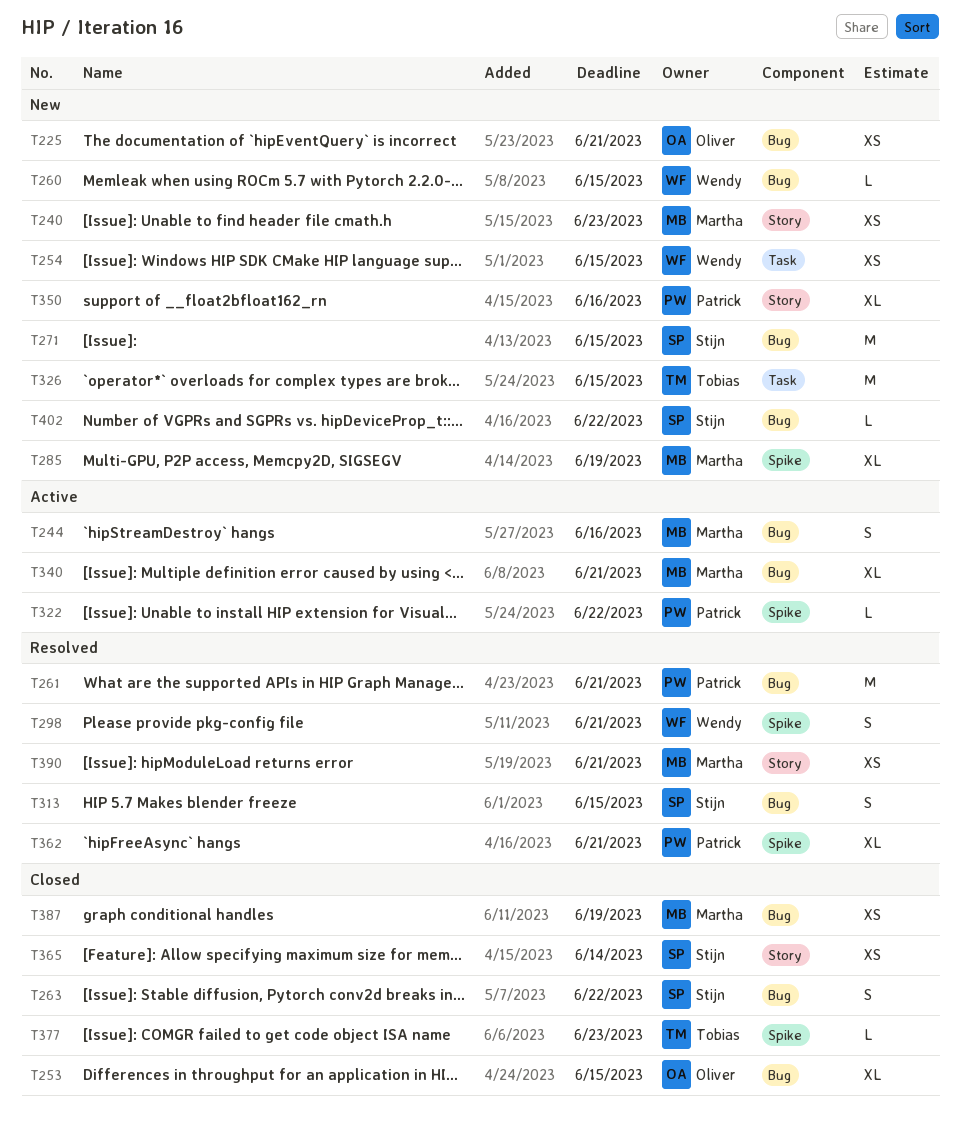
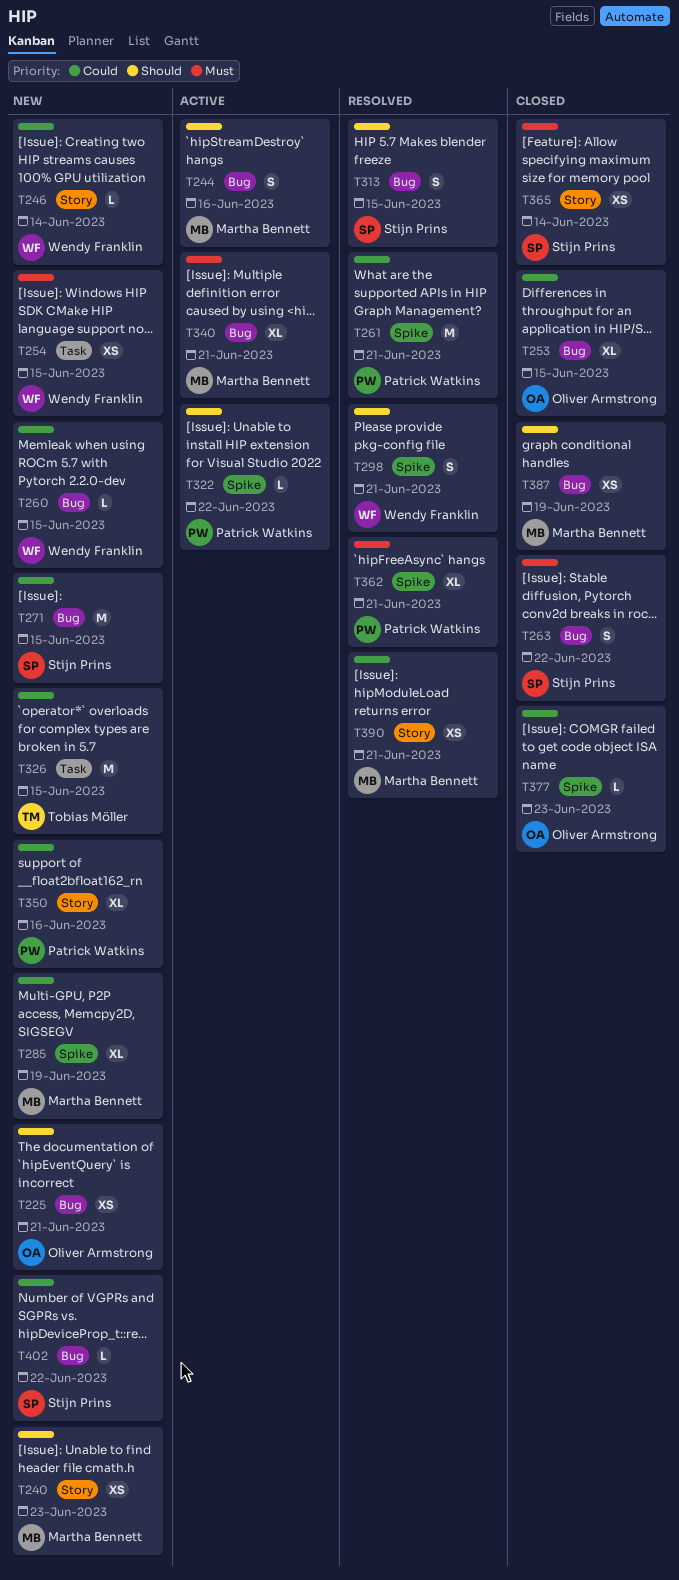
T246: none -> present
T261, label: Bug -> Spike
T377, owner: Tobias Möller -> Oliver Armstrong

